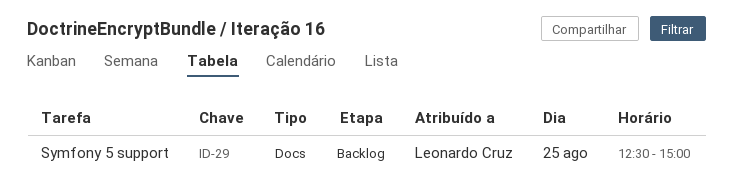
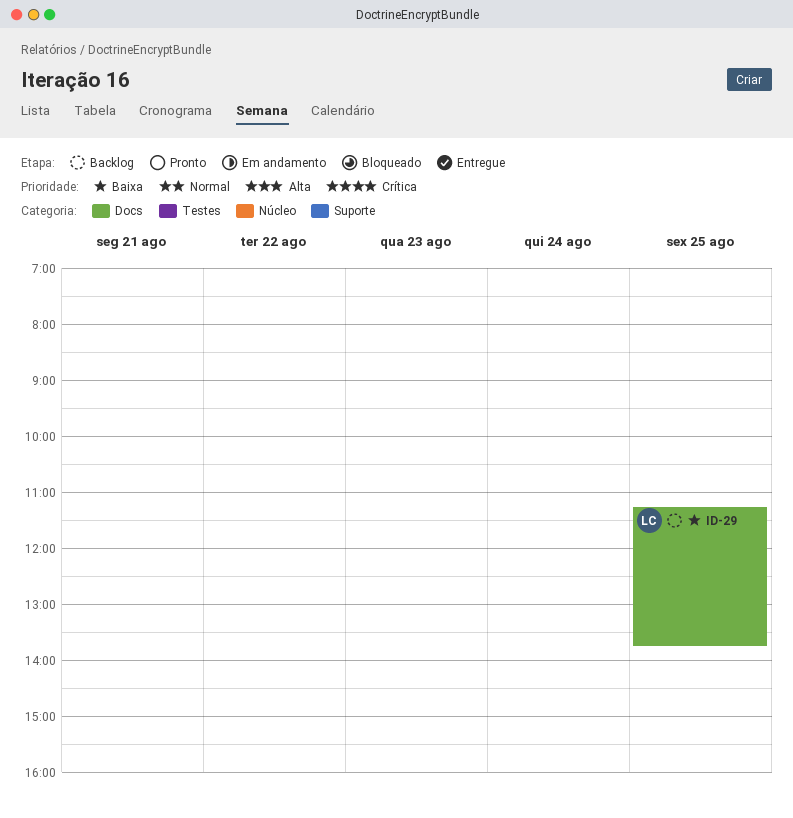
ID-29, begins: 12:30 -> 11:15
ID-29, ends: 15:00 -> 13:45

